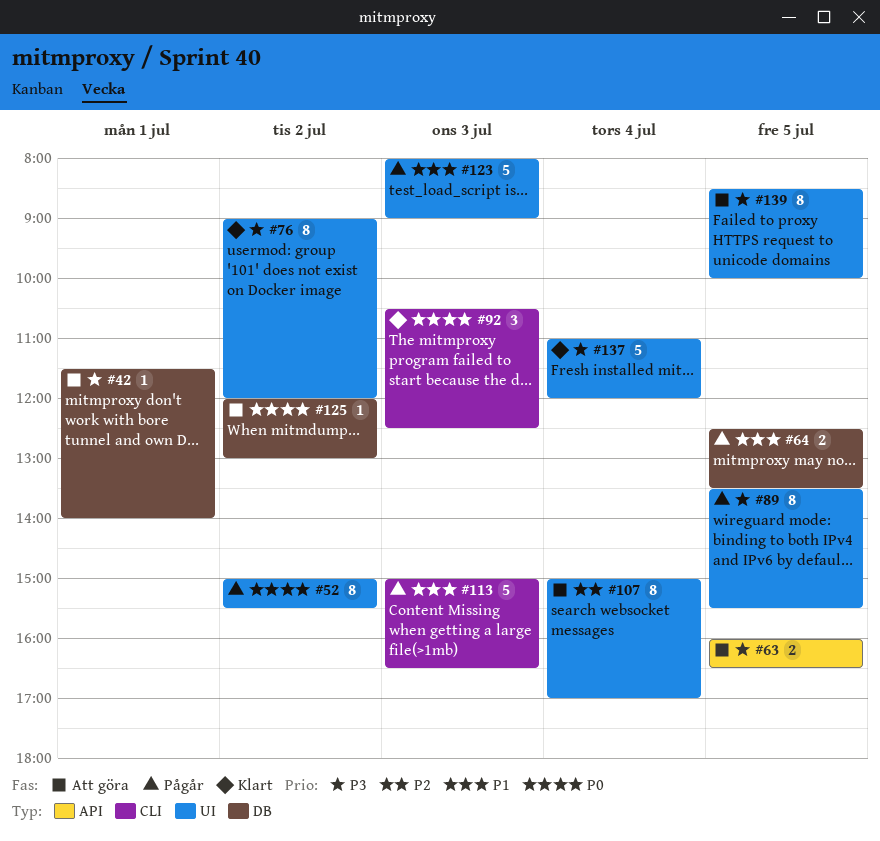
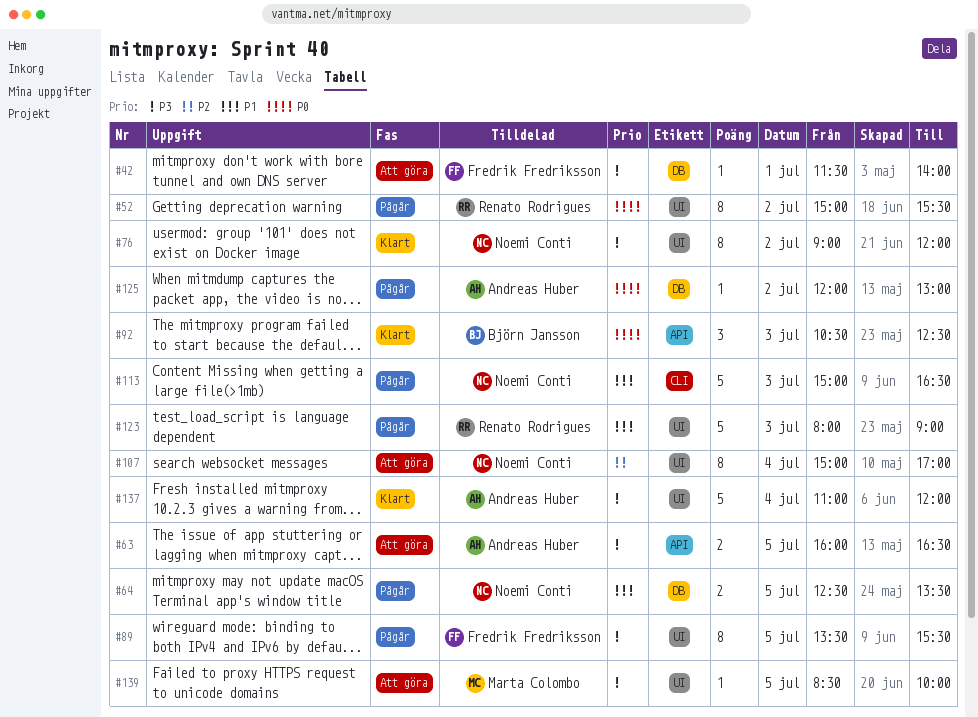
#92, label: CLI -> API
#125, status: Att göra -> Pågår
#139, estimate: 8 -> 1

